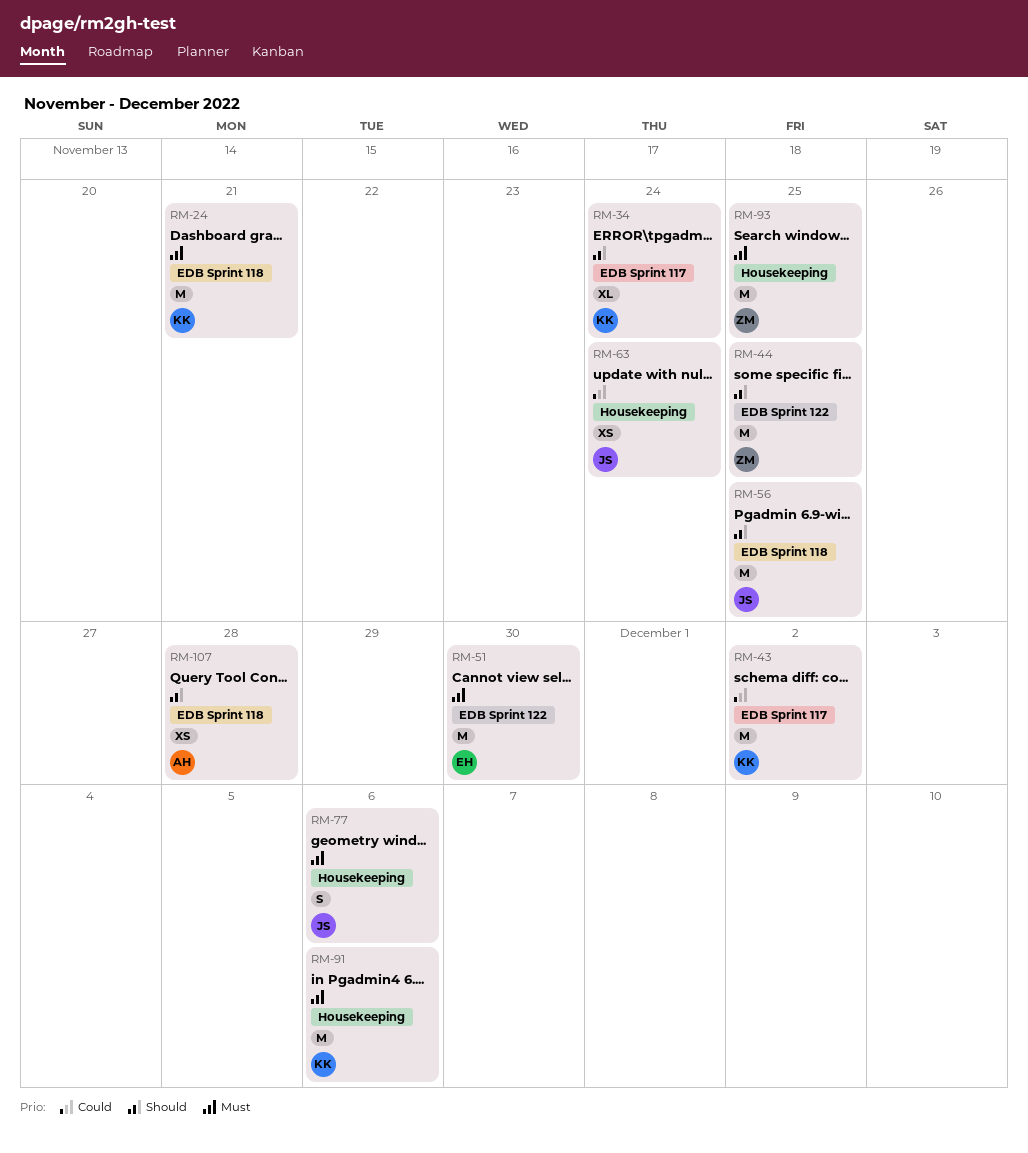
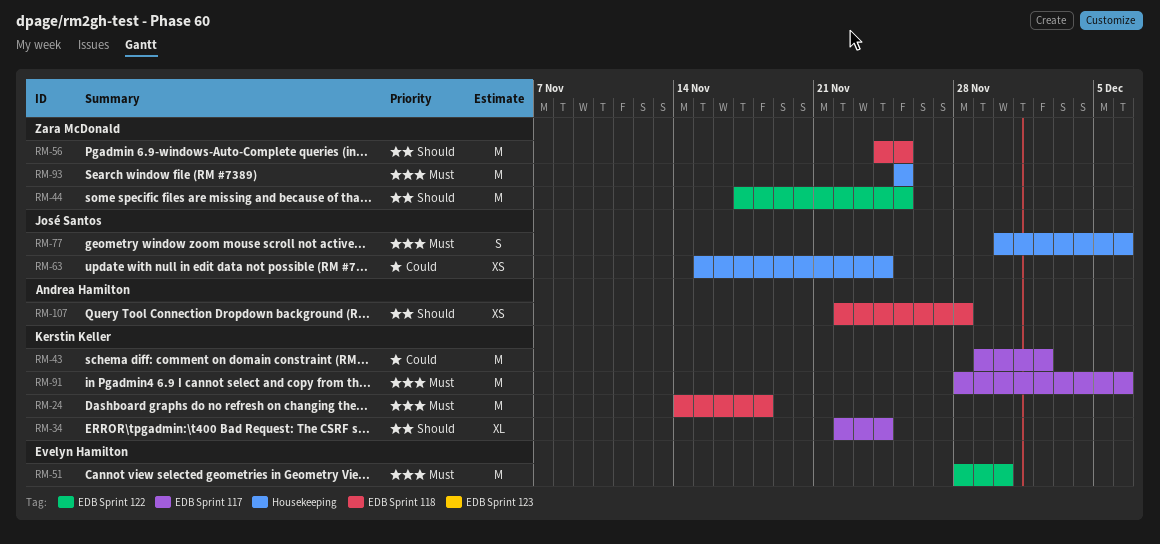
RM-24, due: Nov 21 -> Nov 18
RM-56, owner: José Santos -> Zara McDonald
RM-91, label: Housekeeping -> EDB Sprint 117

